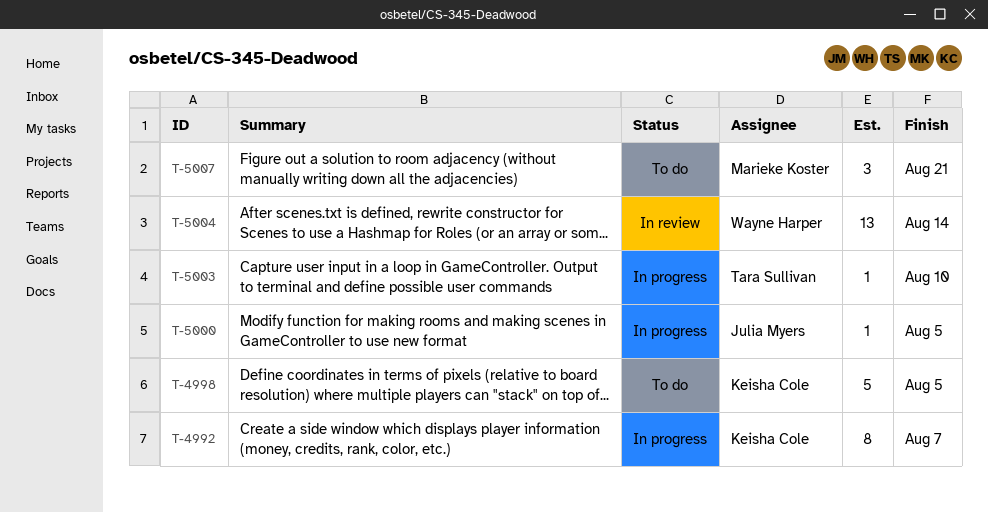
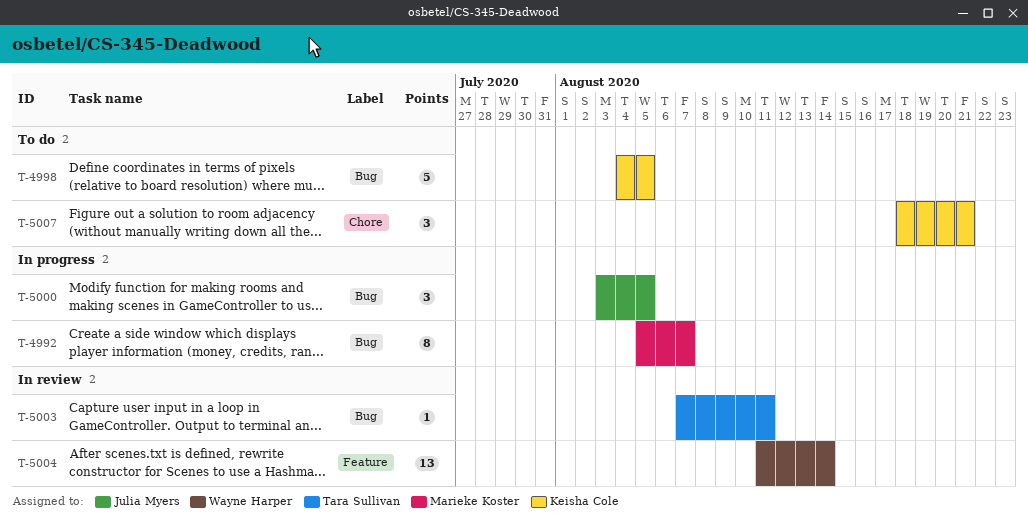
T-4992, owner: Keisha Cole -> Marieke Koster
T-5000, estimate: 1 -> 3
T-5003, status: In progress -> In review
T-5003, due: Aug 10 -> Aug 11
T-5007, owner: Marieke Koster -> Keisha Cole

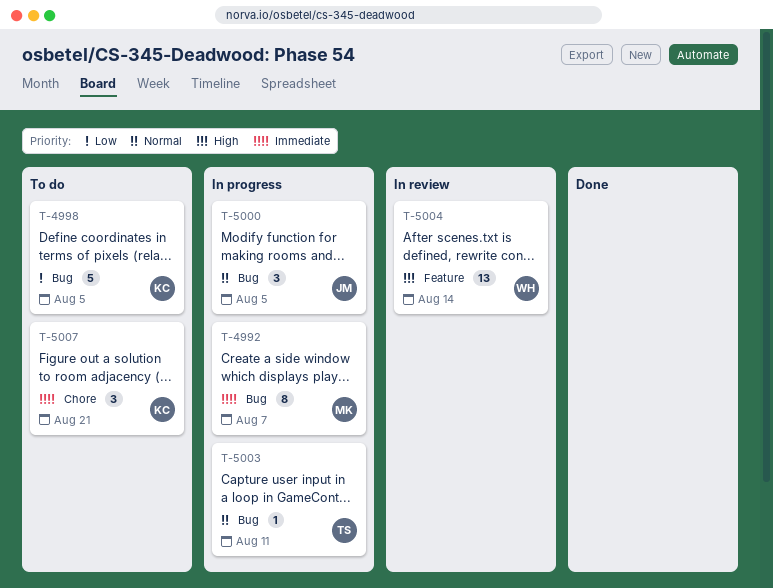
T-5003, status: In review -> In progress

